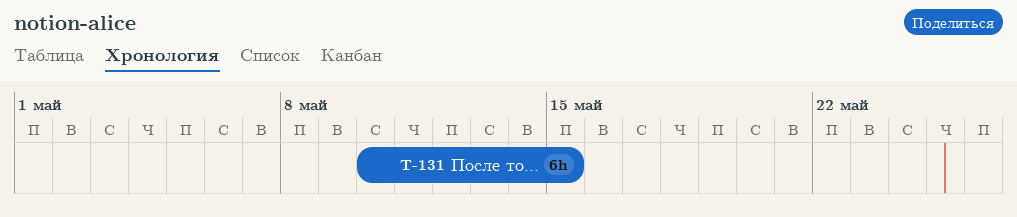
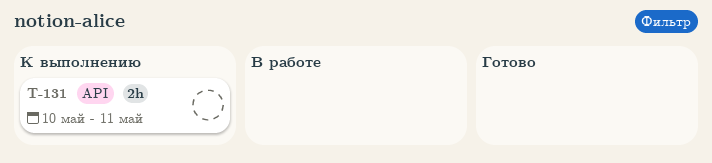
T-131, estimate: 6h -> 2h
T-131, due: May 15 -> May 11

